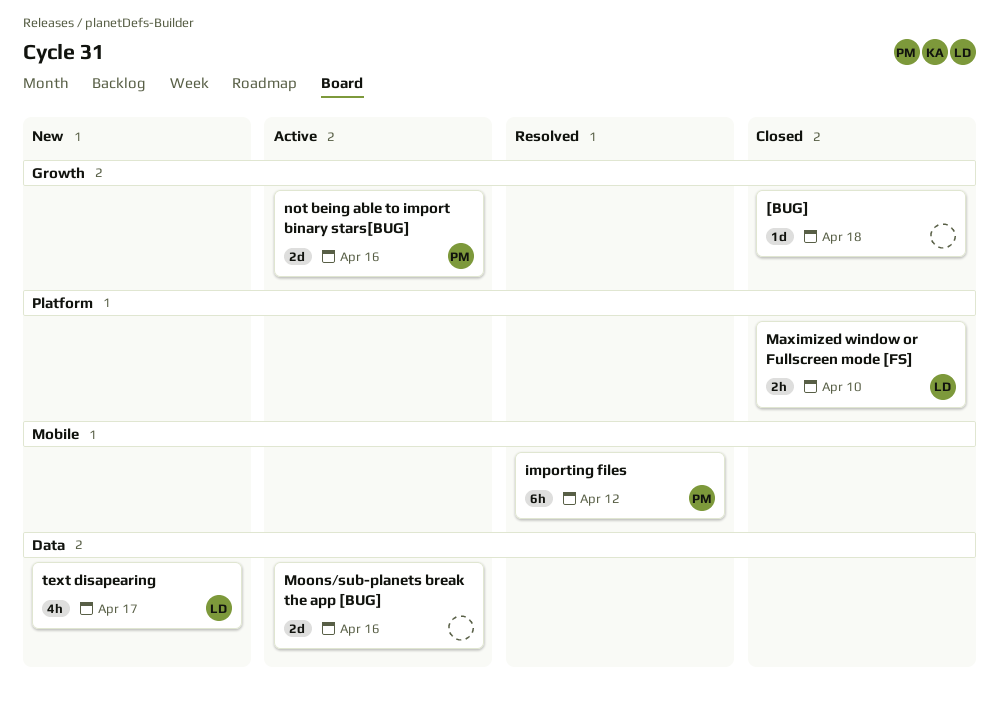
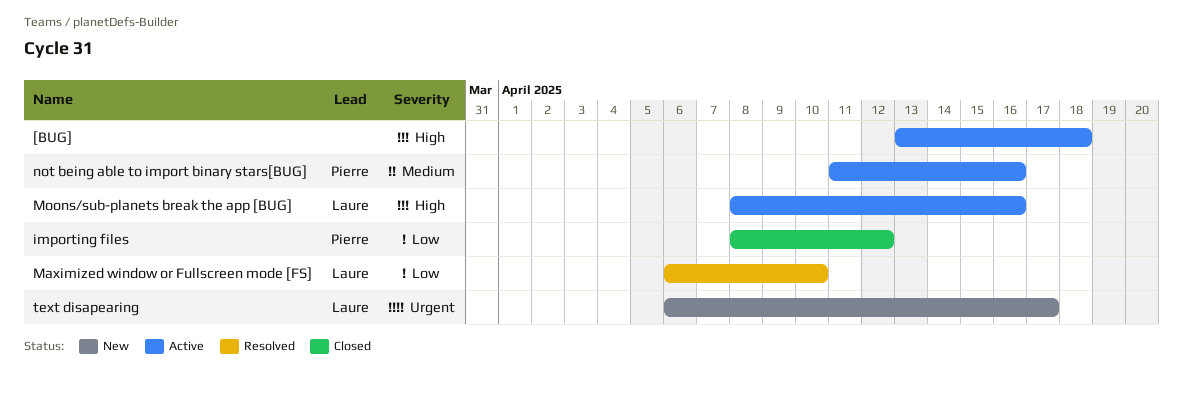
[BUG], status: Closed -> Active
importing files, status: Resolved -> Closed
Maximized window or Fullscreen mode [FS], status: Closed -> Resolved
Moons/sub-planets break the app [BUG], owner: none -> Laure

